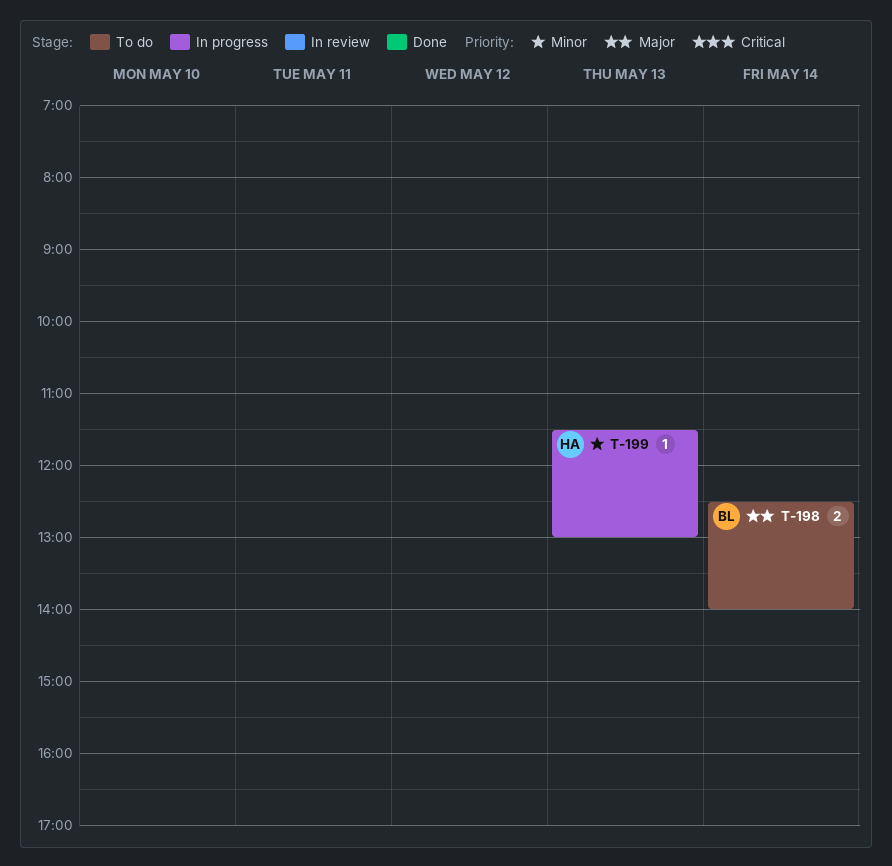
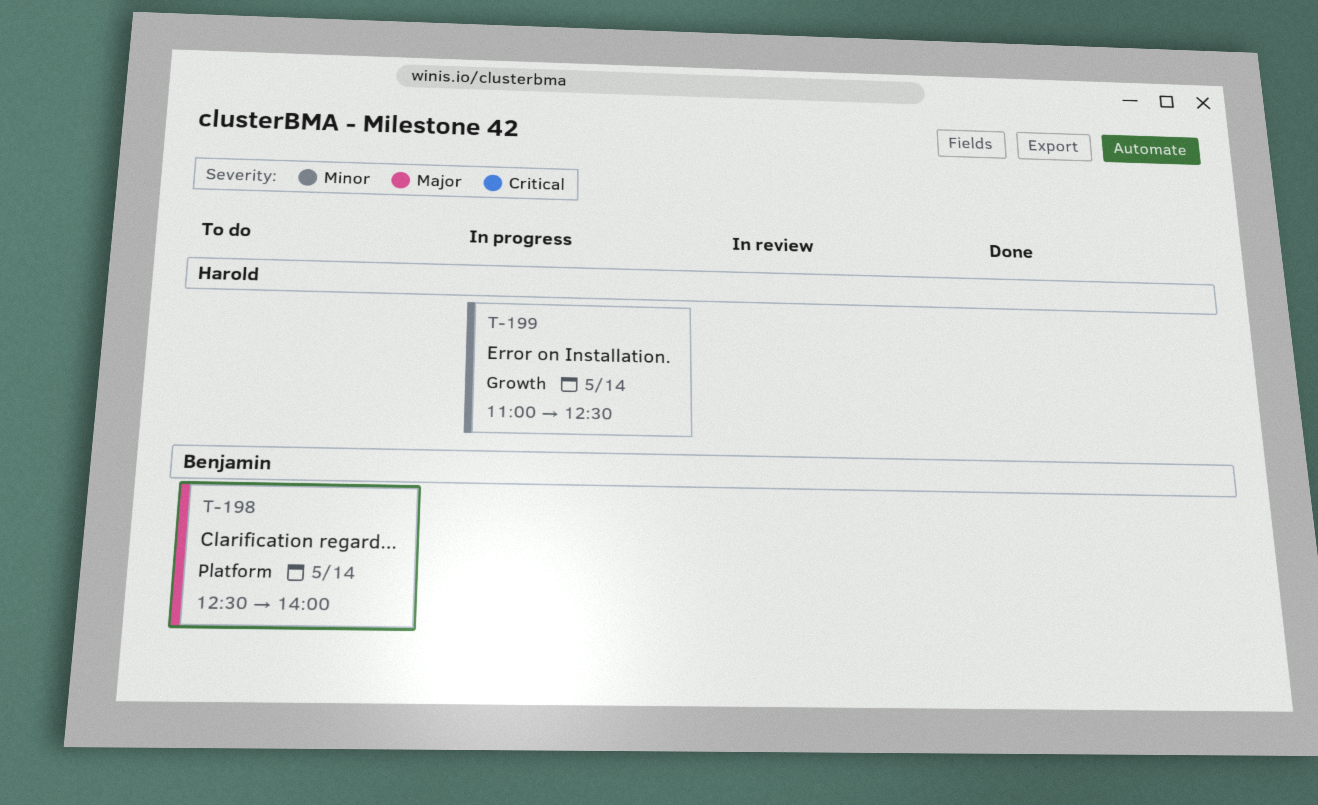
T-199, day: May 13 -> May 14
T-199, begins: 11:30 -> 11:00
T-199, ends: 13:00 -> 12:30

